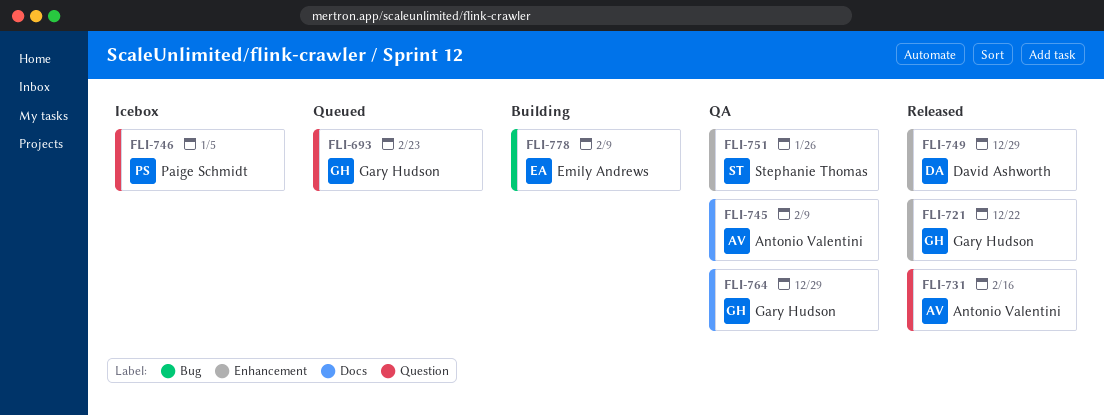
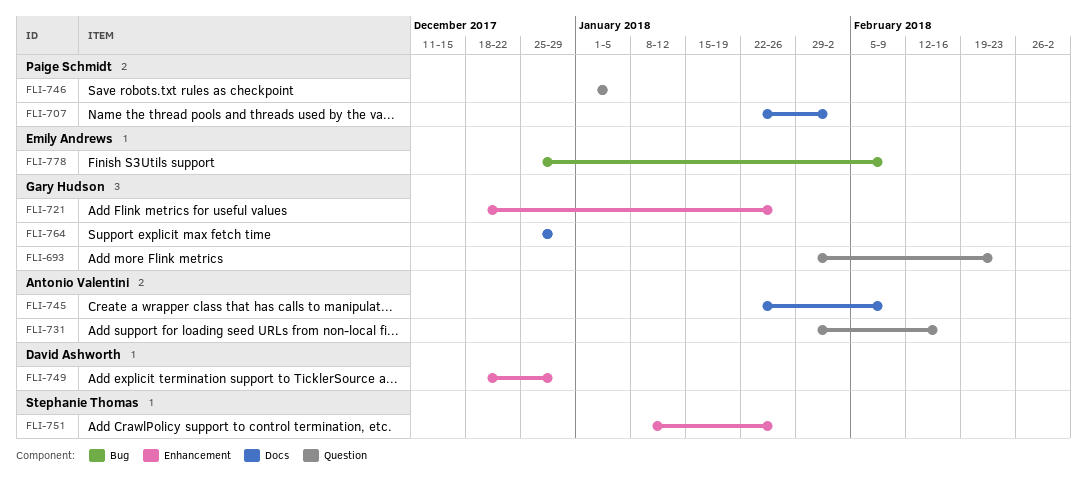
FLI-707: none -> present
FLI-721, due: Dec 22 -> Jan 26

